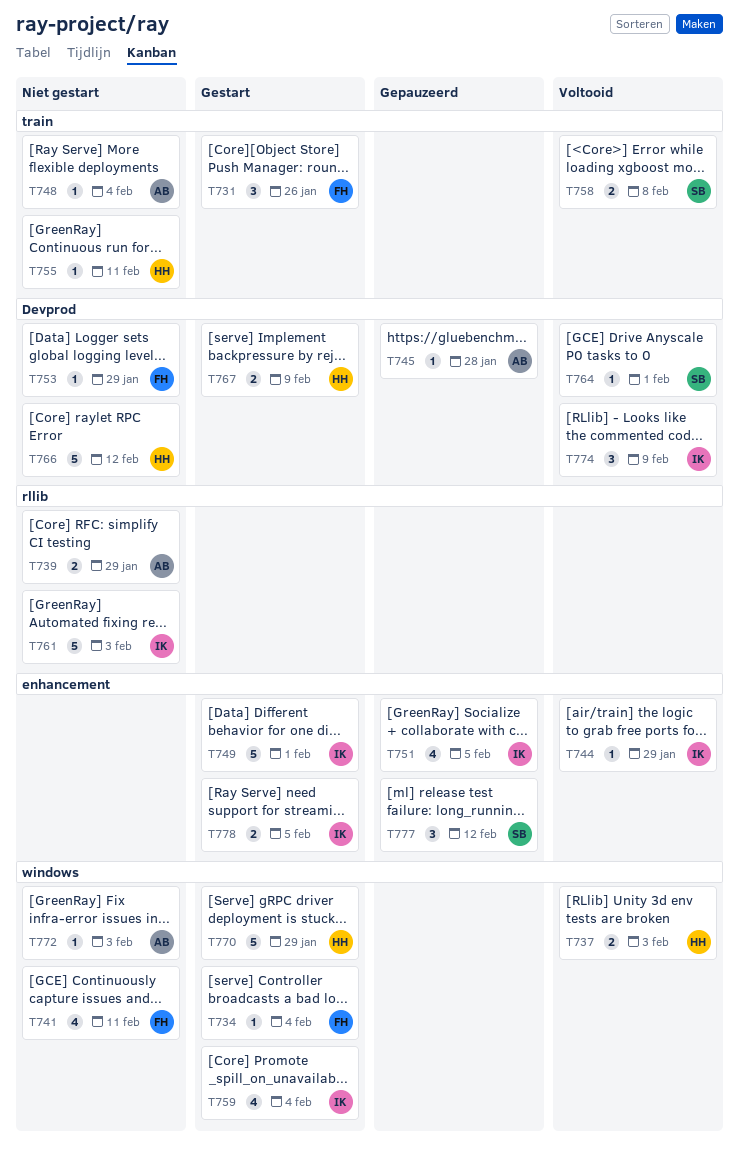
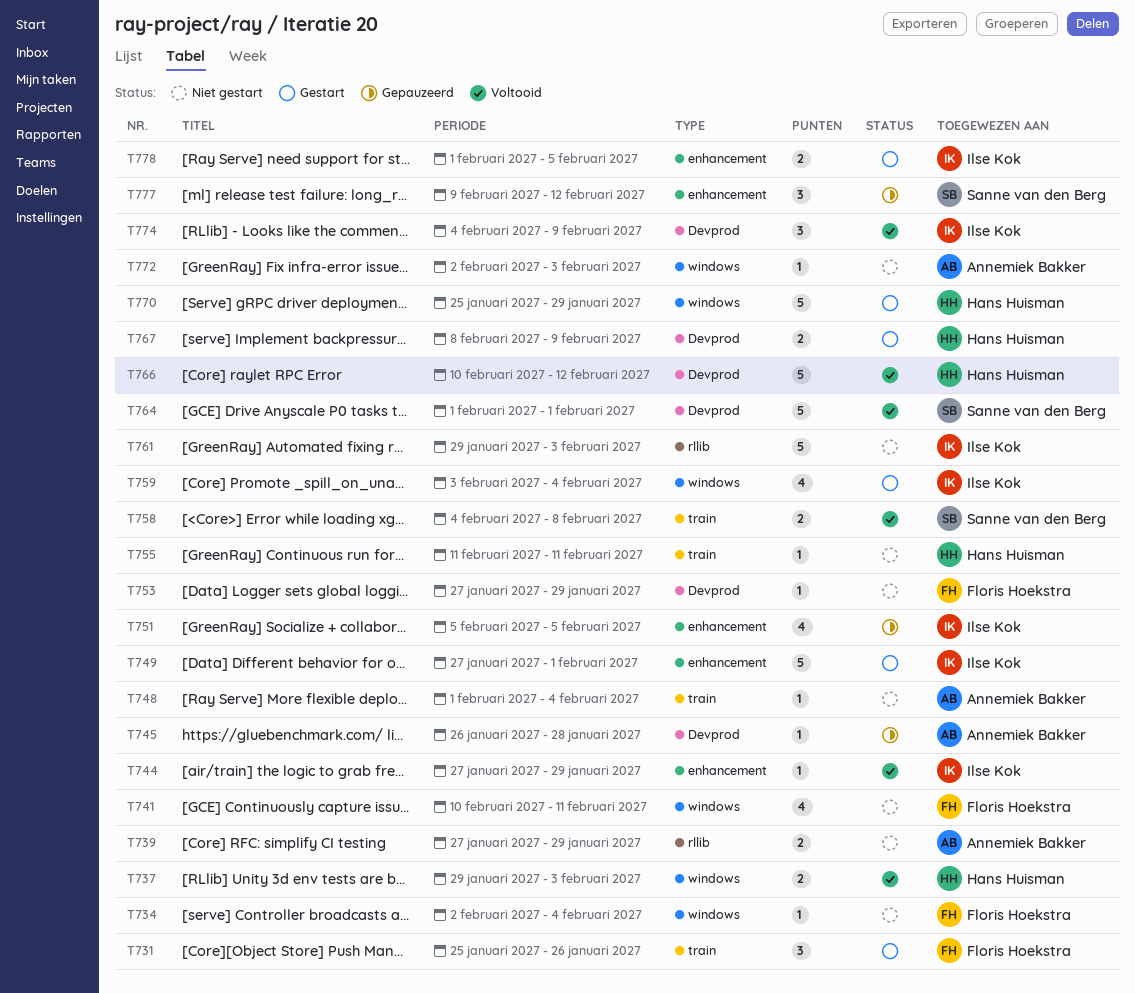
T734, status: Gestart -> Niet gestart
T764, estimate: 1 -> 5
T766, status: Niet gestart -> Voltooid

